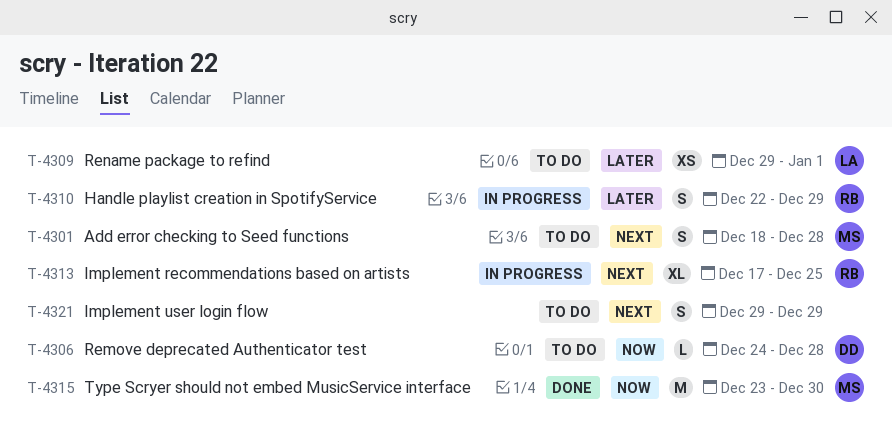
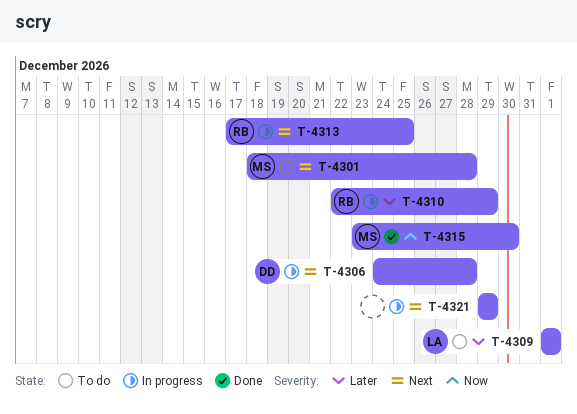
T-4306, status: To do -> In progress
T-4306, priority: Now -> Next
T-4309, start: Dec 29 -> Jan 1
T-4321, status: To do -> In progress

